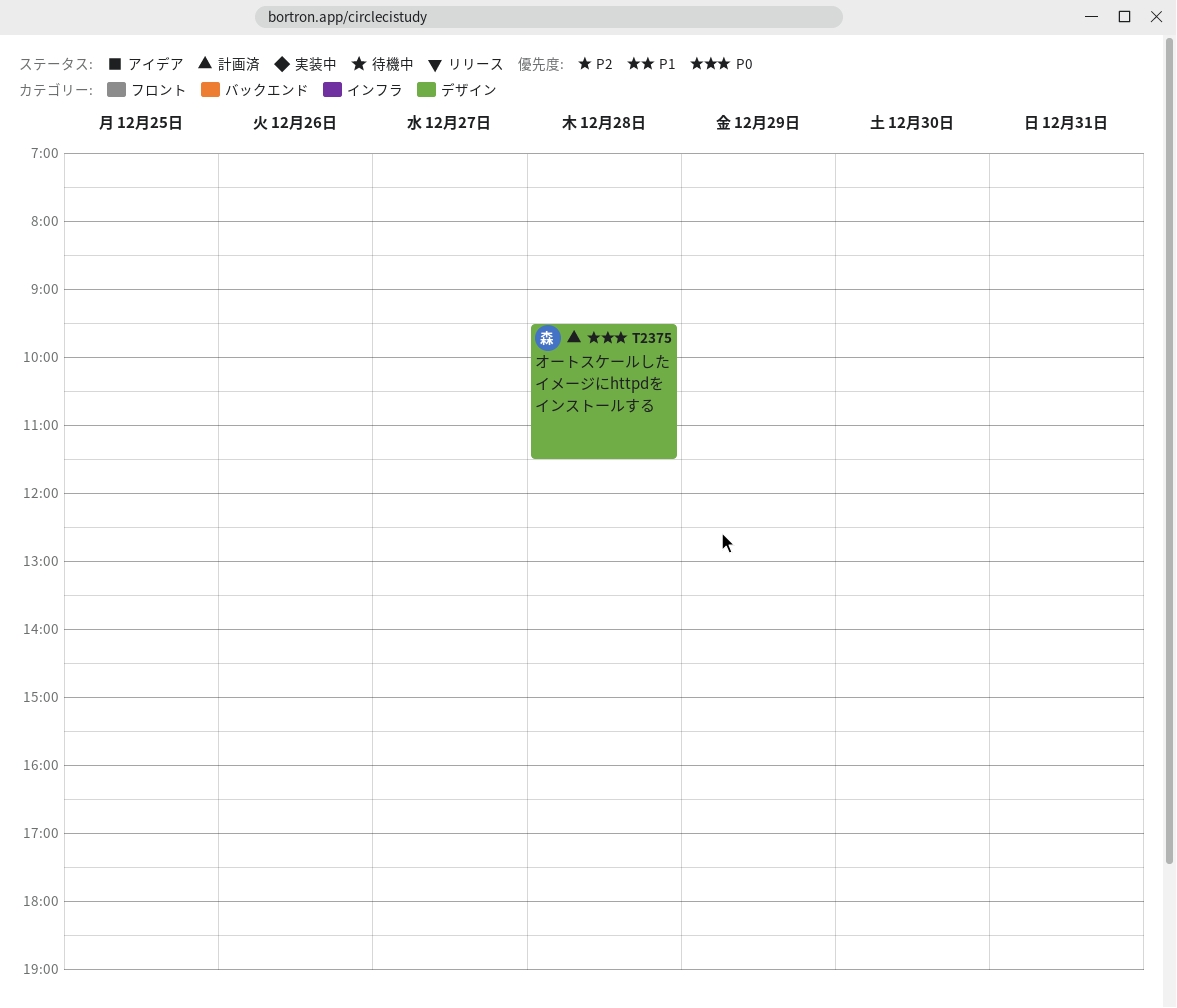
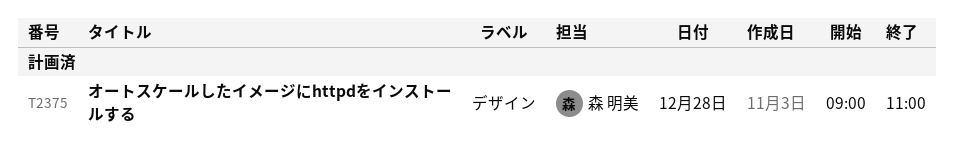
T2375, begins: 09:30 -> 09:00
T2375, ends: 11:30 -> 11:00

